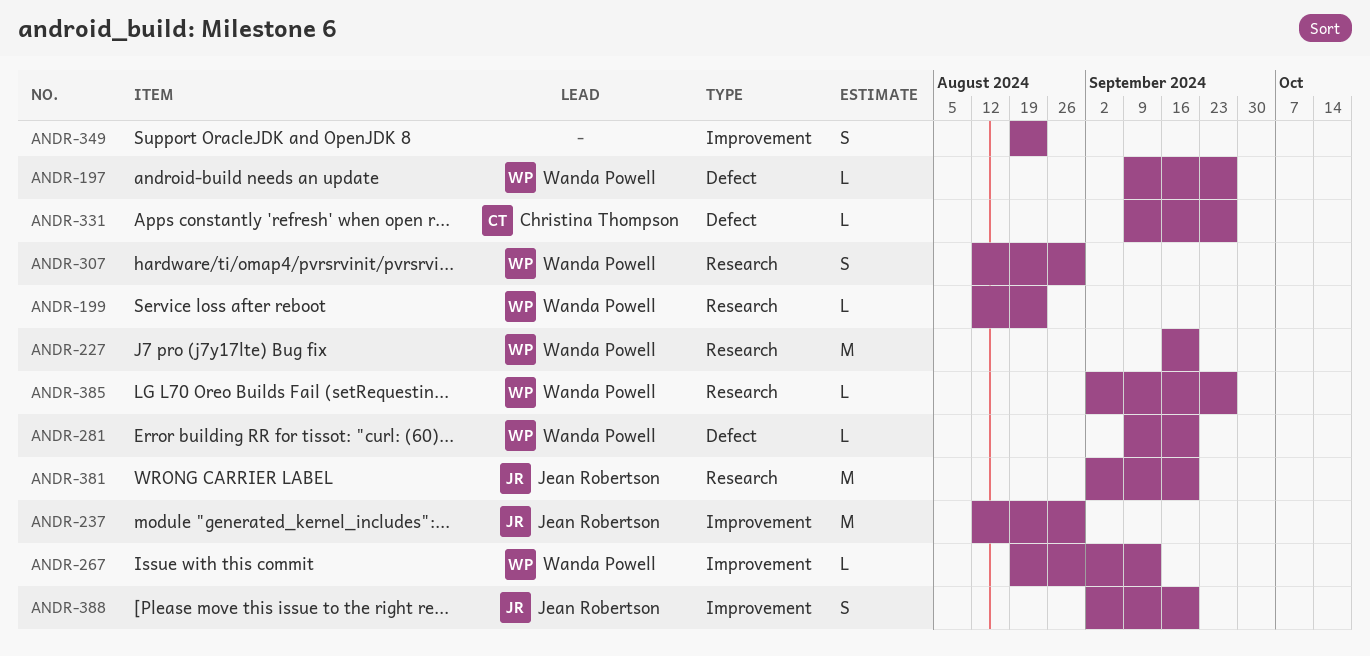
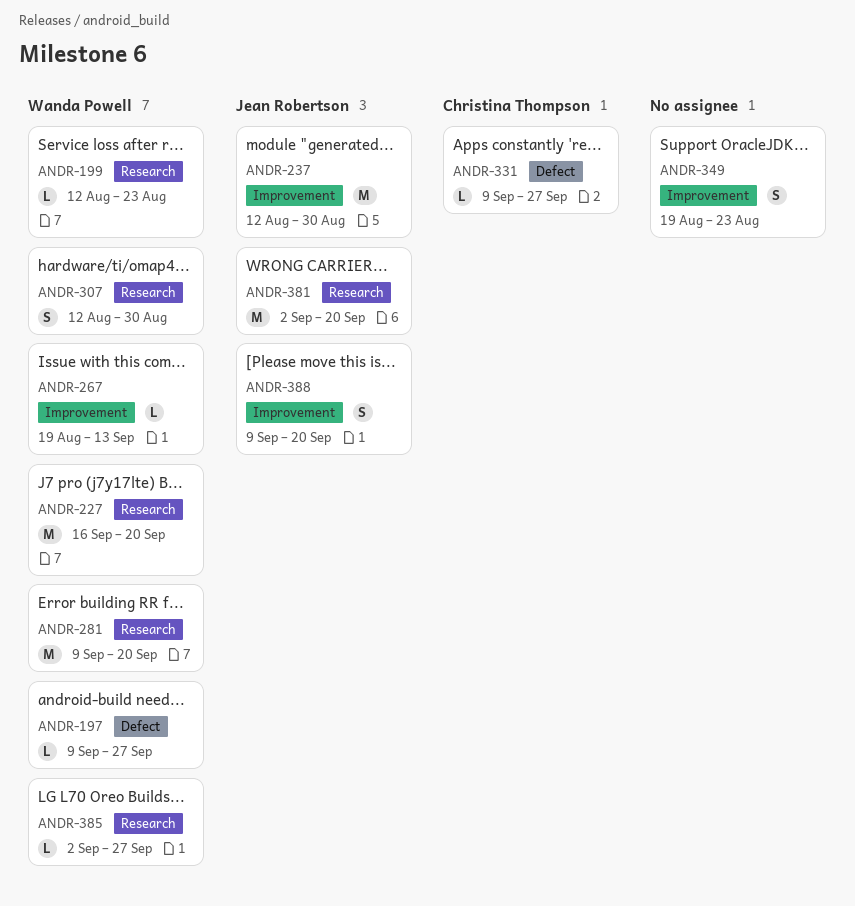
ANDR-281, label: Defect -> Research
ANDR-281, estimate: L -> M
ANDR-388, start: Sep 2 -> Sep 9

